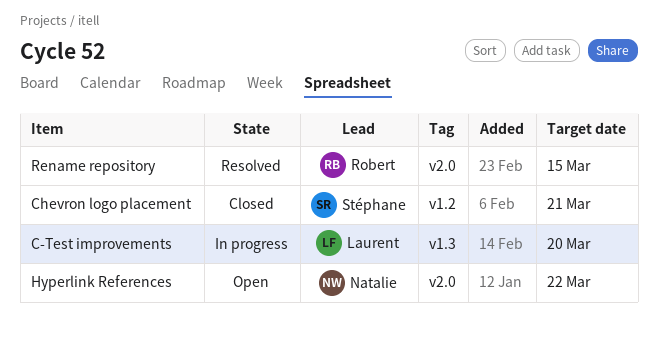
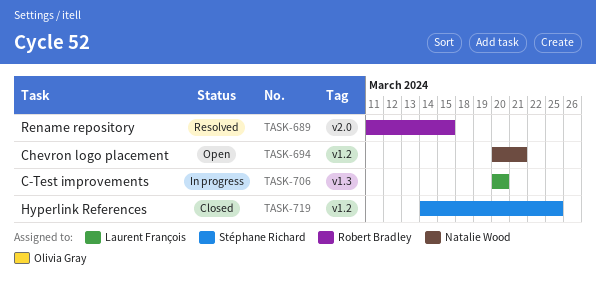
Chevron logo placement, status: Closed -> Open
Chevron logo placement, owner: Stéphane Richard -> Natalie Wood
Hyperlink References, status: Open -> Closed
Hyperlink References, owner: Natalie Wood -> Stéphane Richard
Hyperlink References, label: v2.0 -> v1.2
Hyperlink References, due: Mar 22 -> Mar 25

